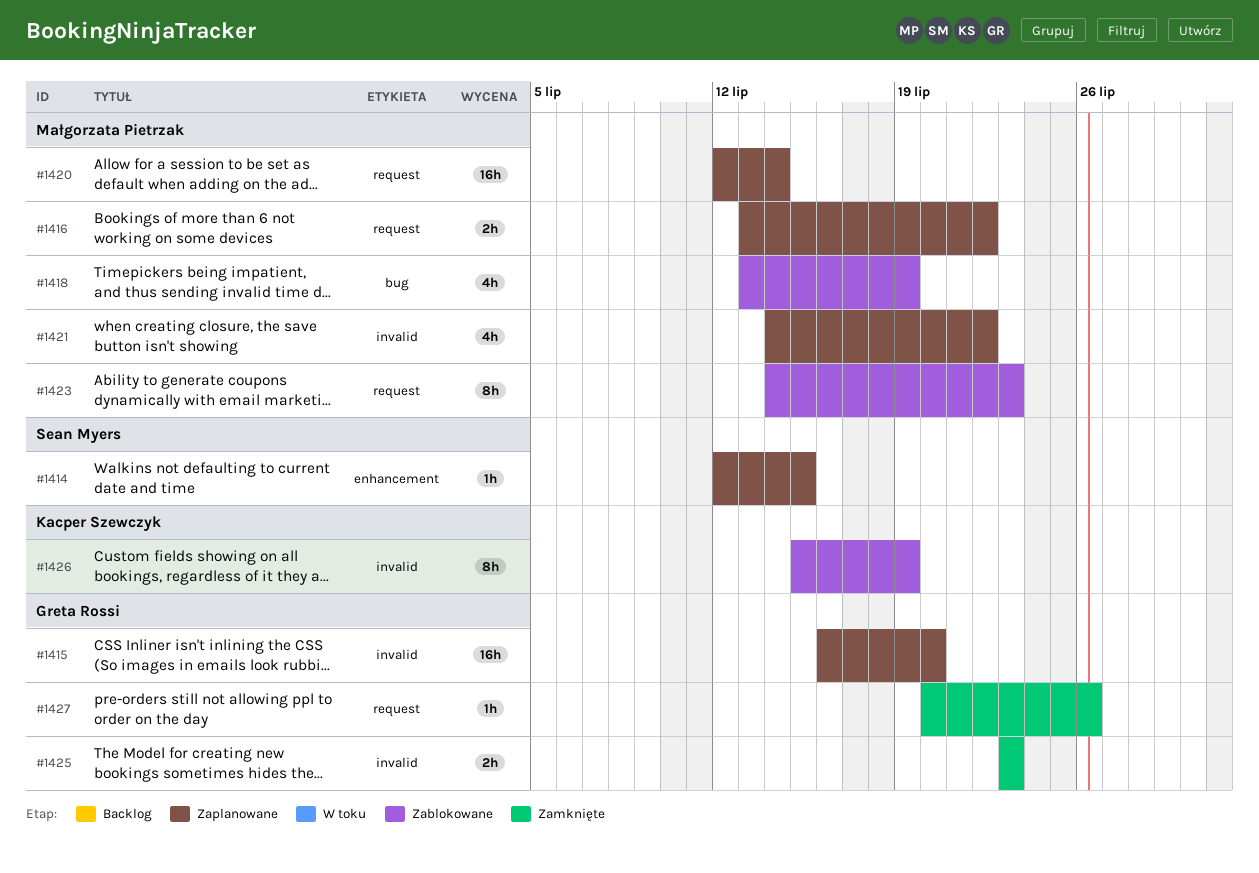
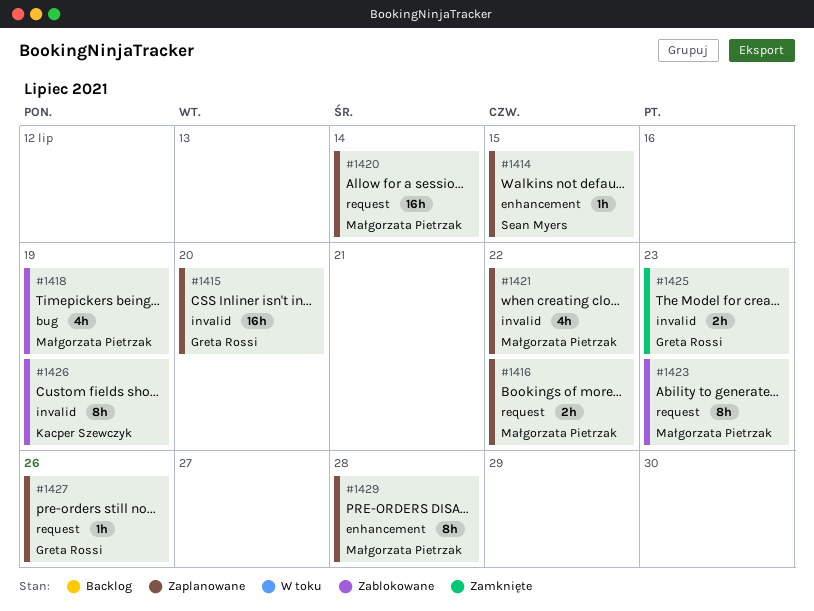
#1427, status: Zamknięte -> Zaplanowane
#1429: none -> present

